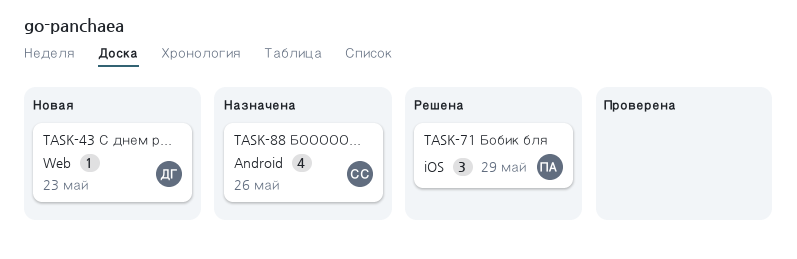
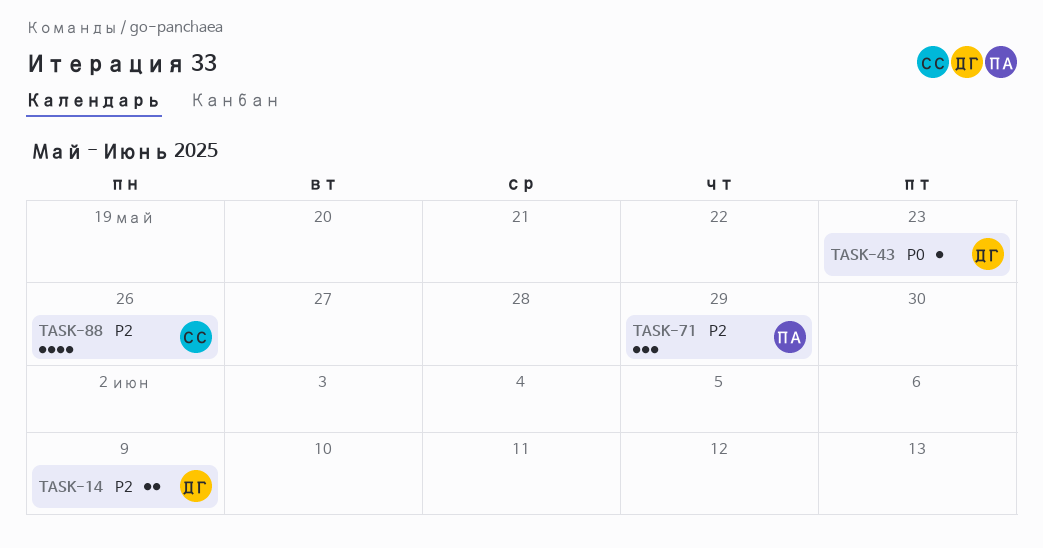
TASK-14: none -> present

